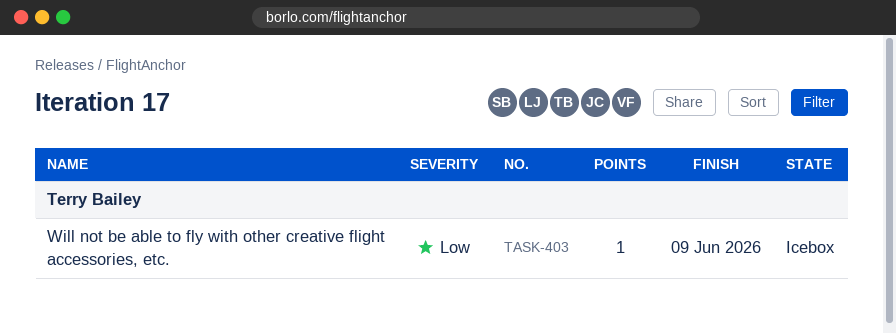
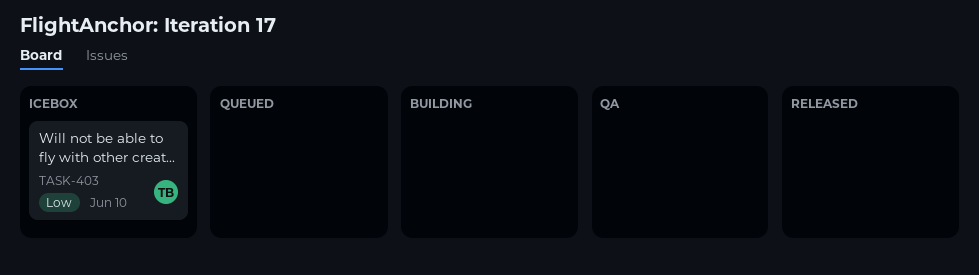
TASK-403, due: Jun 9 -> Jun 10

